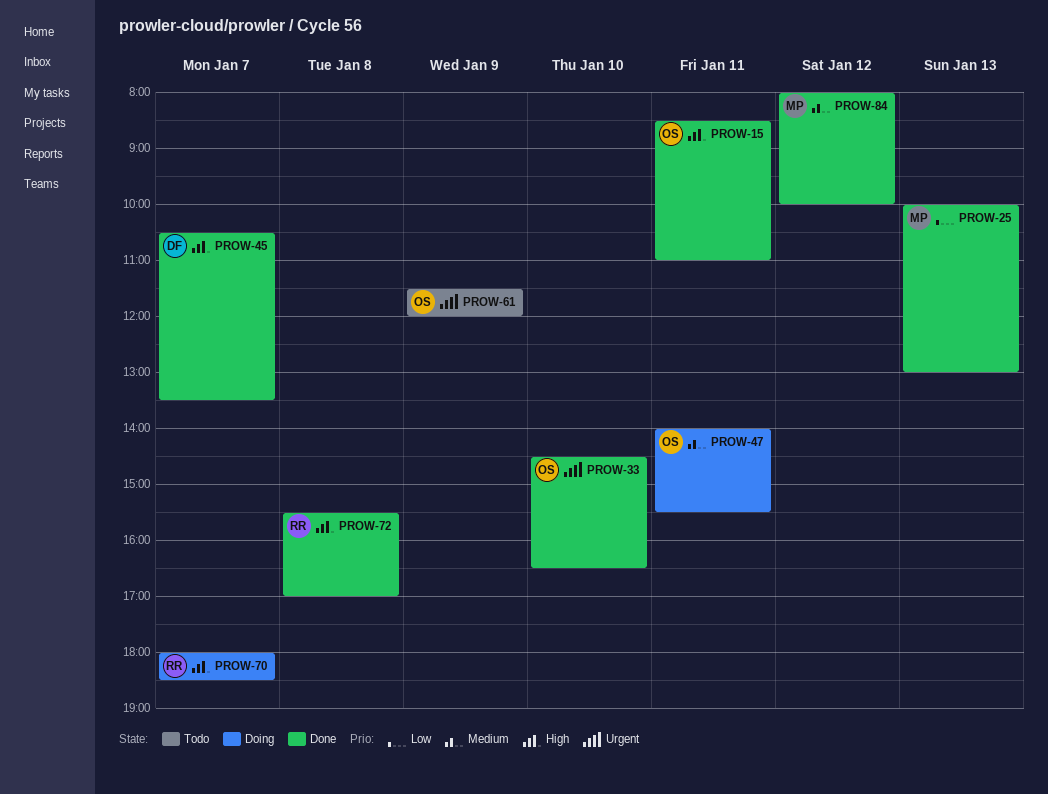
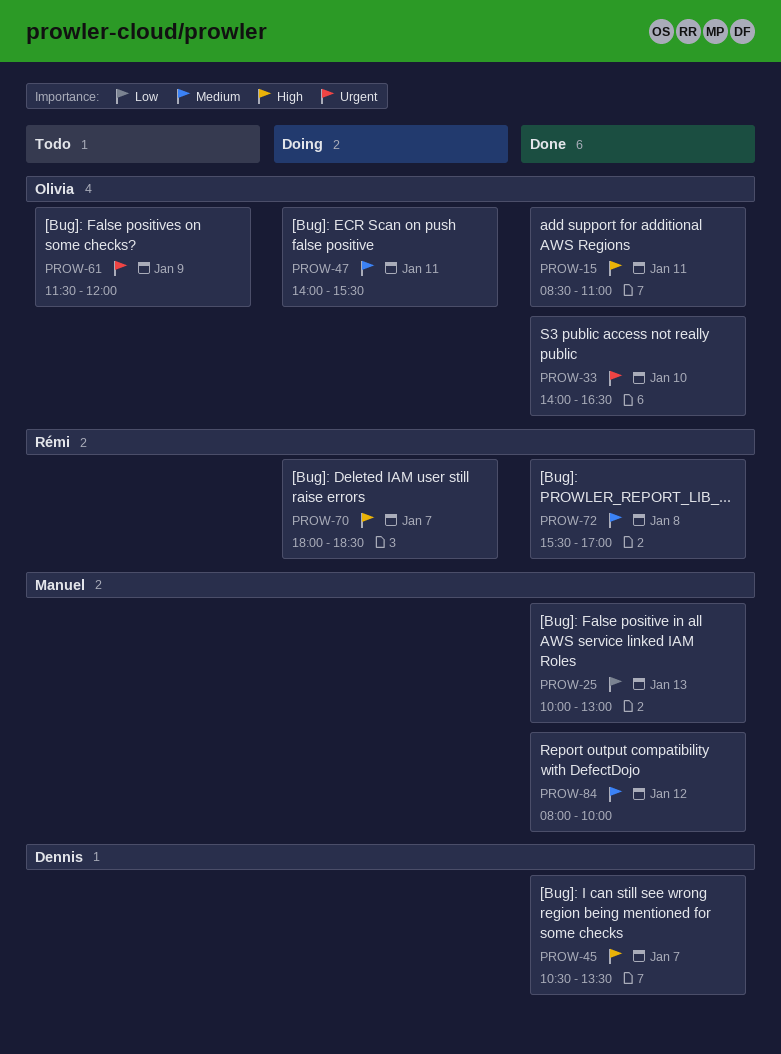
PROW-33, begins: 14:30 -> 14:00
PROW-72, priority: High -> Medium

